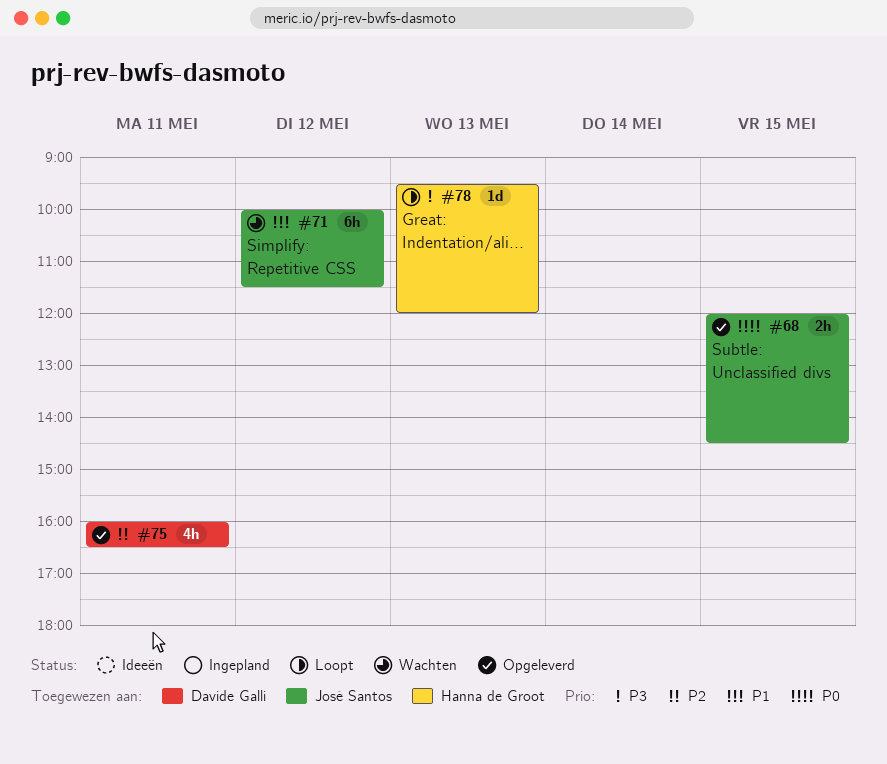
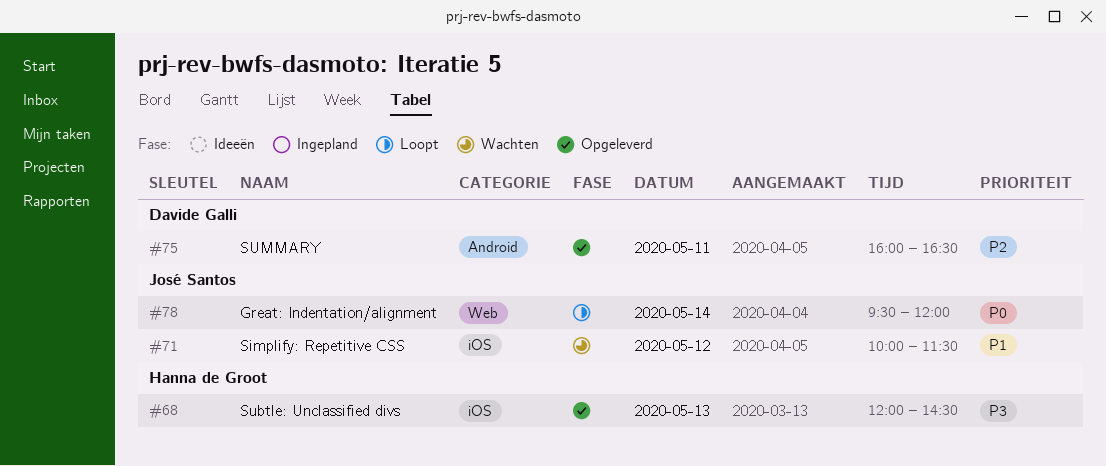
#68, owner: José Santos -> Hanna de Groot
#68, priority: P0 -> P3
#68, day: May 15 -> May 13
#78, owner: Hanna de Groot -> José Santos
#78, priority: P3 -> P0
#78, day: May 13 -> May 14

